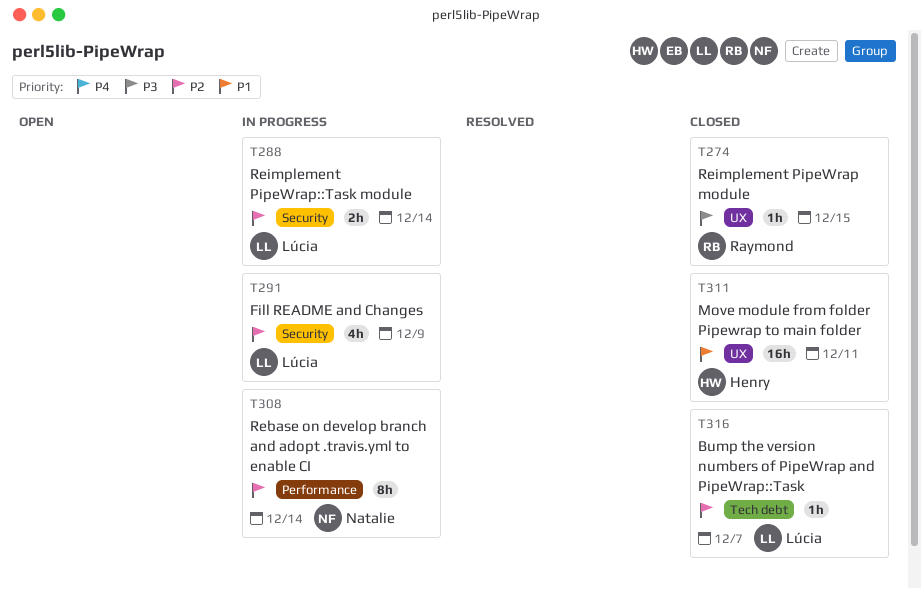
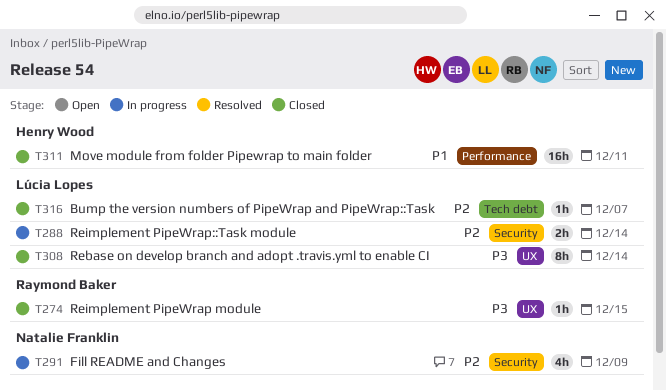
T291, owner: Lúcia Lopes -> Natalie Franklin
T308, status: In progress -> Closed
T308, owner: Natalie Franklin -> Lúcia Lopes
T308, priority: P2 -> P3
T308, label: Performance -> UX
T311, label: UX -> Performance

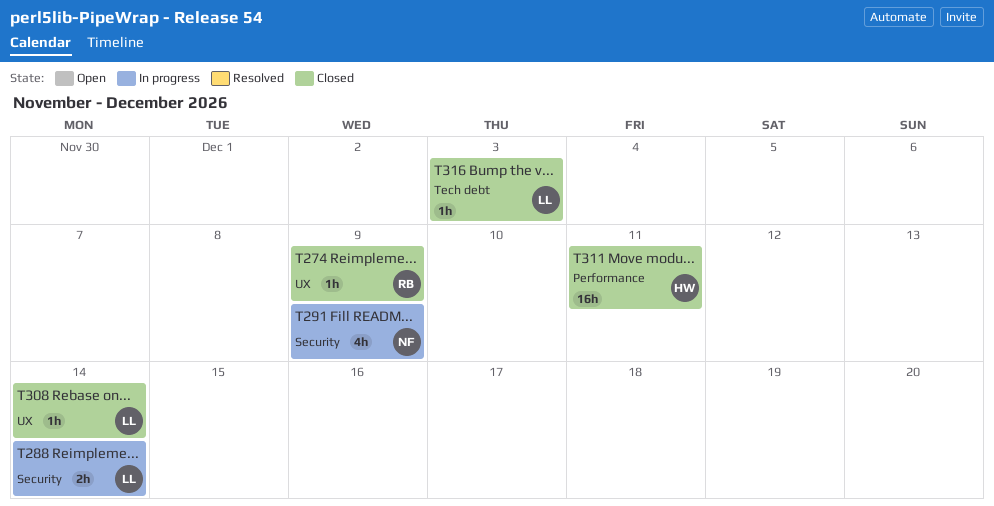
T274, due: Dec 15 -> Dec 9
T308, estimate: 8h -> 1h
T316, due: Dec 7 -> Dec 3

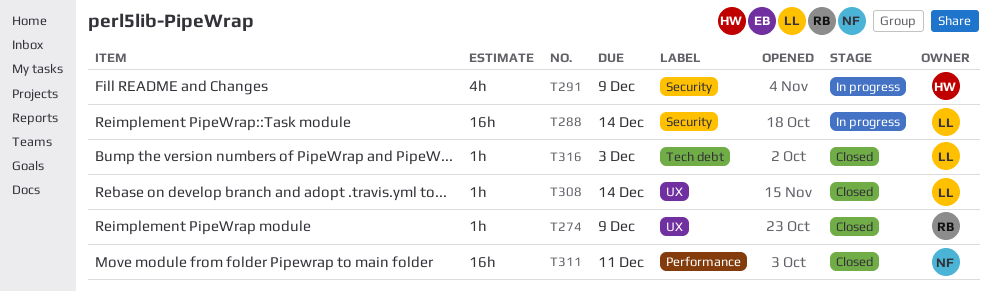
T288, estimate: 2h -> 16h
T291, owner: NF -> HW
T311, owner: HW -> NF

